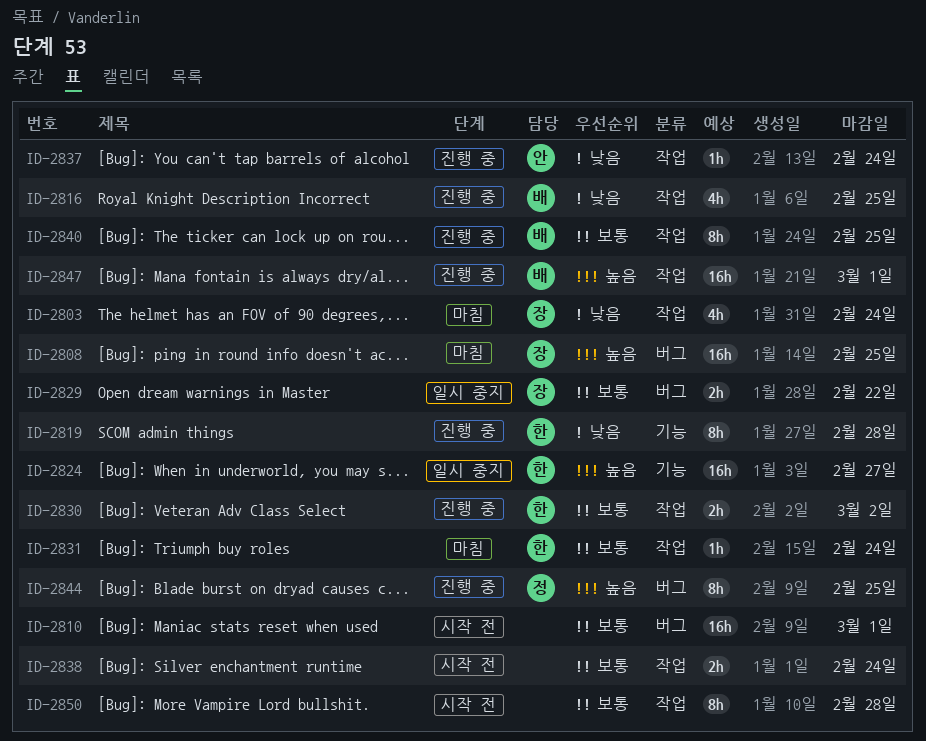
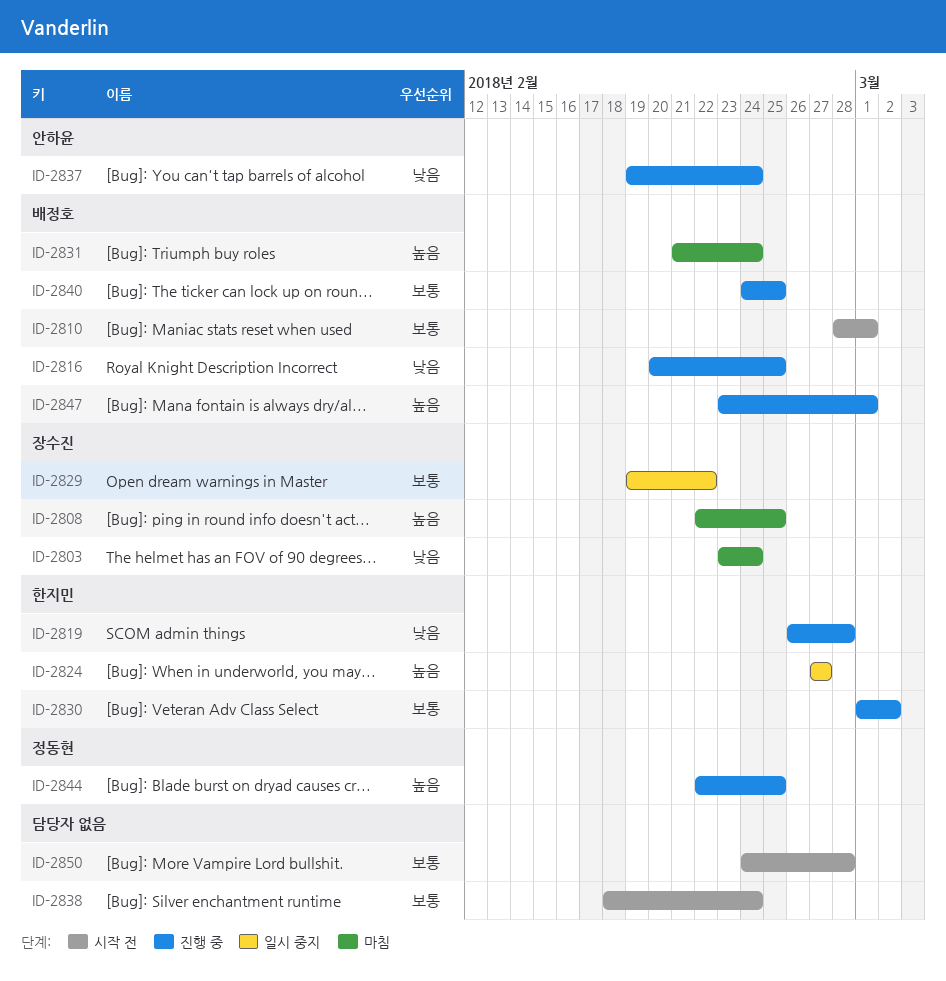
ID-2810, owner: none -> 배정호
ID-2831, owner: 한지민 -> 배정호
ID-2831, priority: 보통 -> 높음

